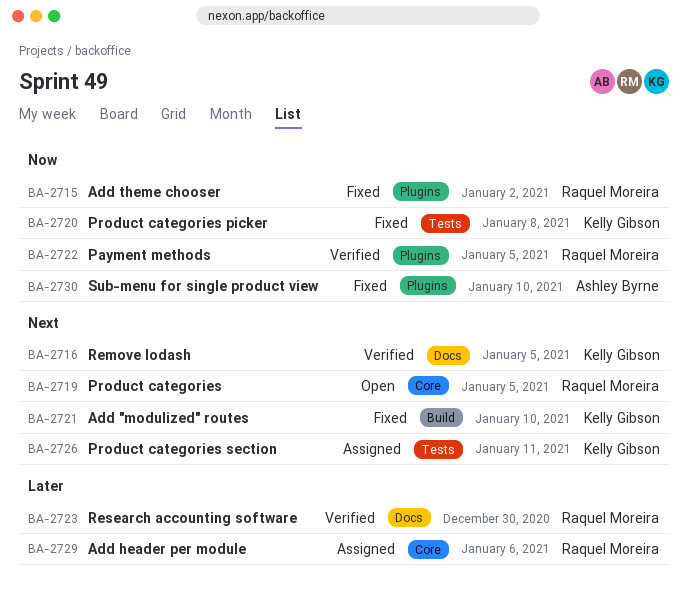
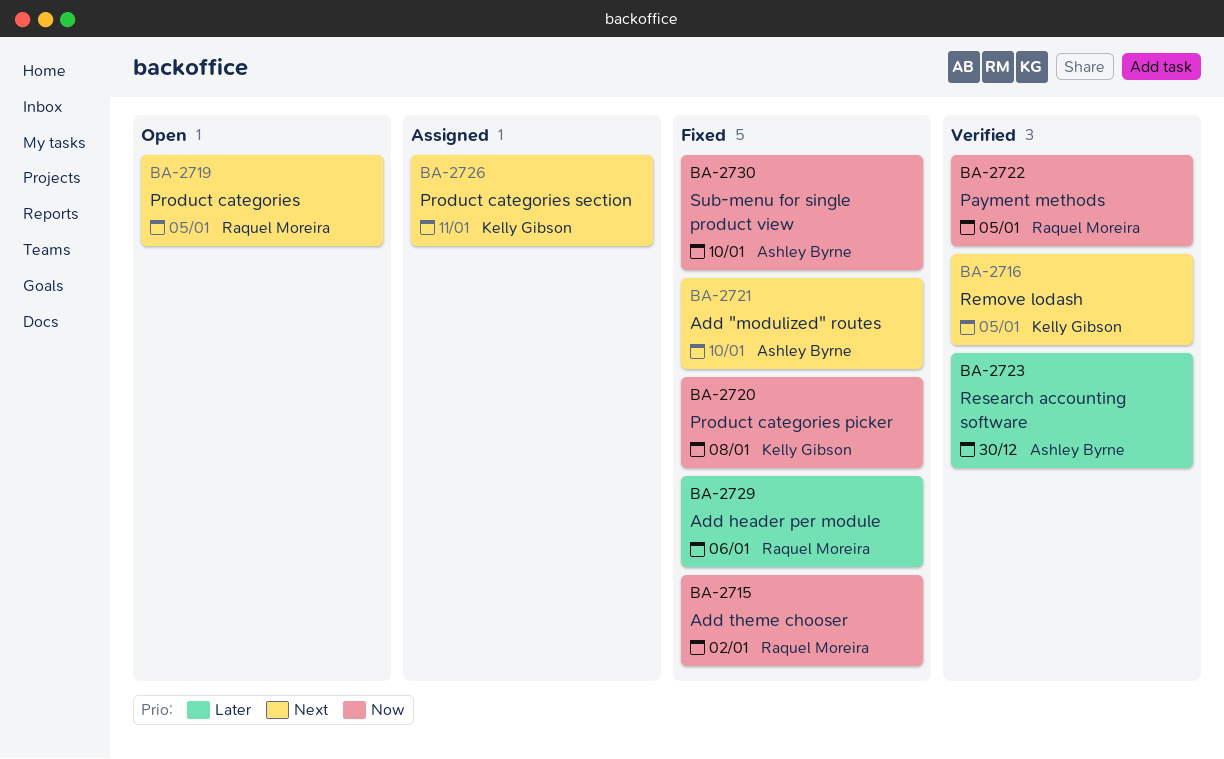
BA-2721, owner: Kelly Gibson -> Ashley Byrne
BA-2723, owner: Raquel Moreira -> Ashley Byrne
BA-2729, status: Assigned -> Fixed

